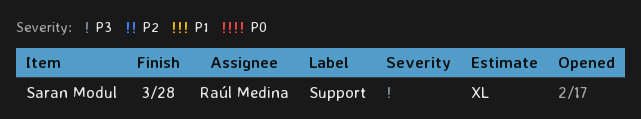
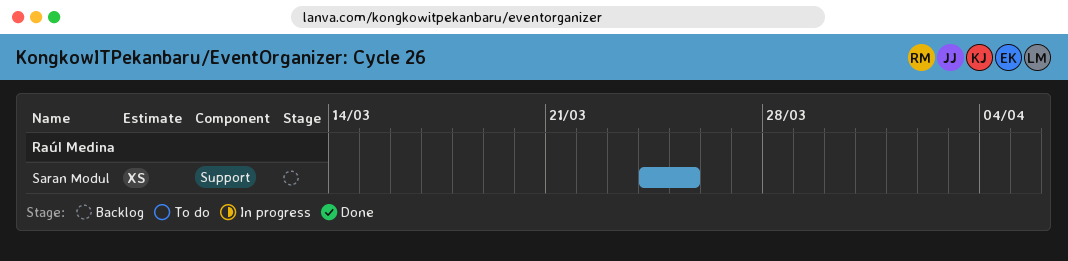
Saran Modul, estimate: XL -> XS
Saran Modul, due: Mar 28 -> Mar 25

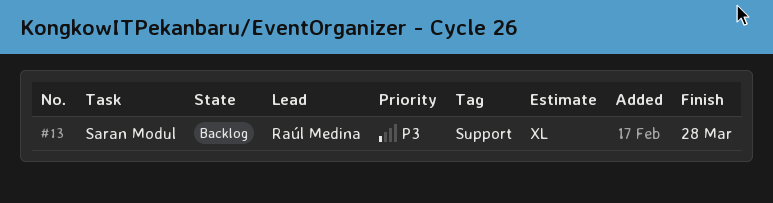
Saran Modul, estimate: XS -> XL
Saran Modul, due: Mar 25 -> Mar 28

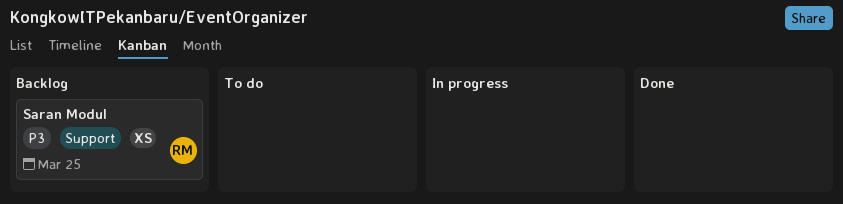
Saran Modul, estimate: XL -> XS
Saran Modul, due: Mar 28 -> Mar 25

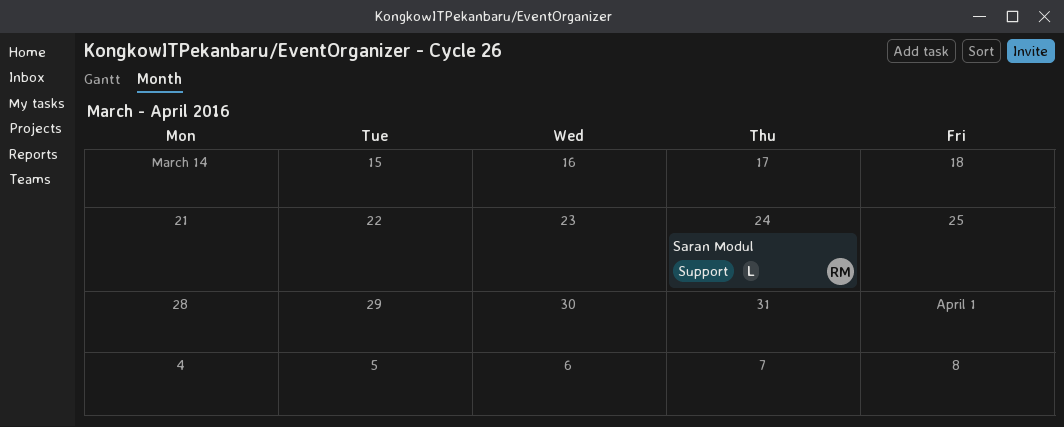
Saran Modul, estimate: XS -> L
Saran Modul, due: Mar 25 -> Mar 24

